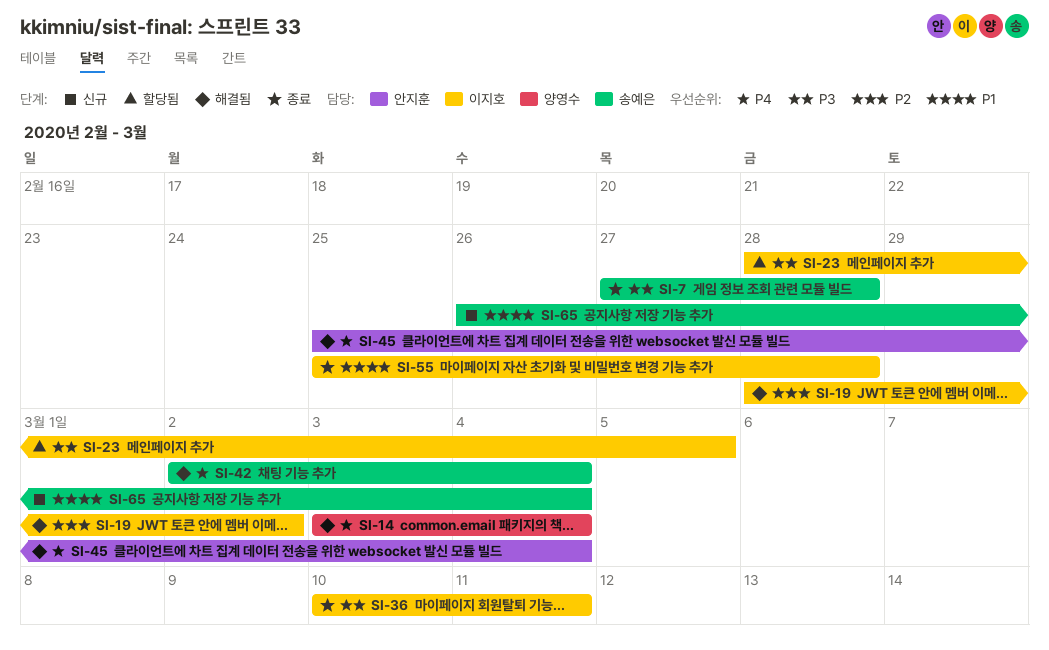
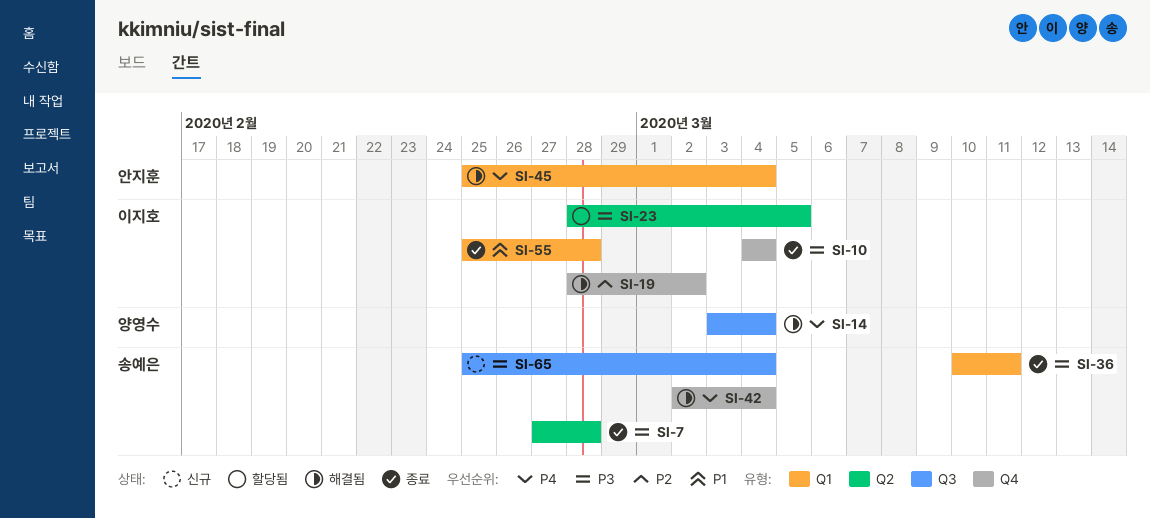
SI-10: none -> present
SI-36, owner: 이지호 -> 송예은
SI-65, priority: P1 -> P3
SI-65, start: Feb 26 -> Feb 25

